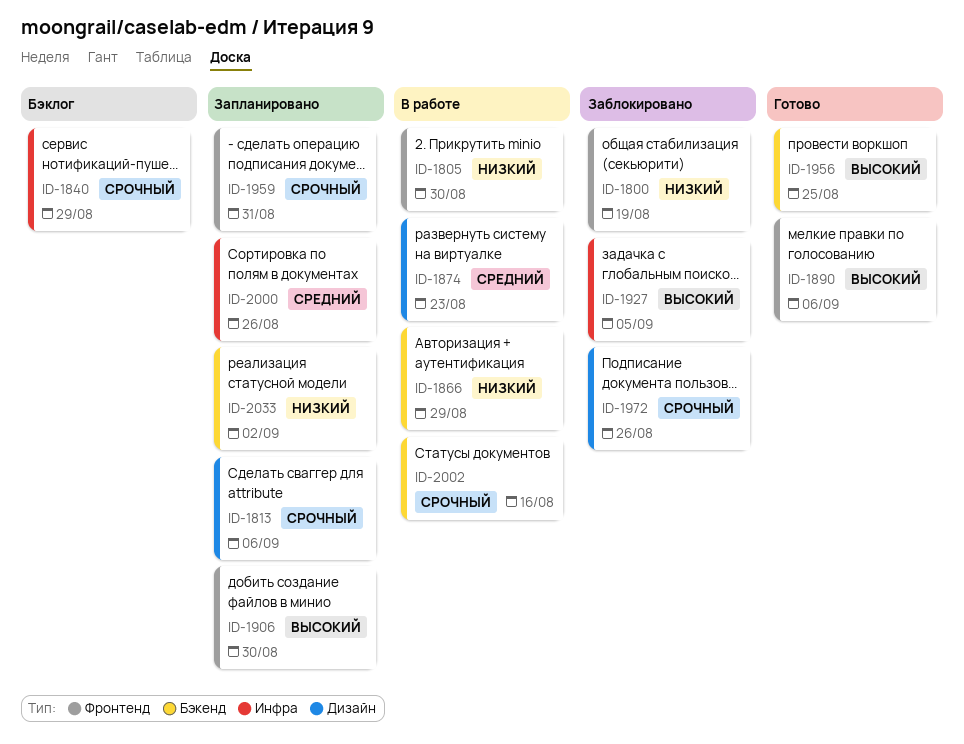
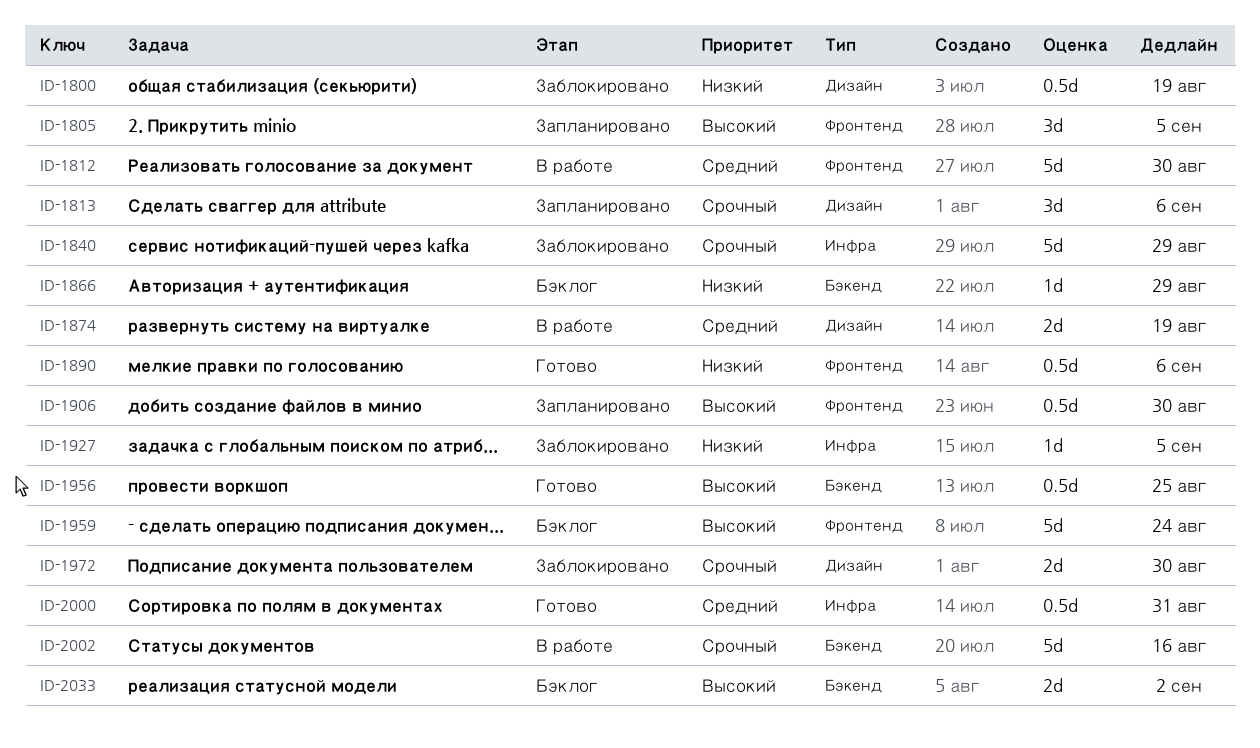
ID-1800, label: Фронтенд -> Дизайн
ID-1805, status: В работе -> Запланировано
ID-1805, priority: Низкий -> Высокий
ID-1805, due: Aug 30 -> Sep 5
ID-1812: none -> present
ID-1840, status: Бэклог -> Заблокировано
ID-1866, status: В работе -> Бэклог
ID-1874, due: Aug 23 -> Aug 19
ID-1890, priority: Высокий -> Низкий
ID-1927, priority: Высокий -> Низкий
ID-1959, status: Запланировано -> Бэклог
ID-1959, priority: Срочный -> Высокий
ID-1959, due: Aug 31 -> Aug 24
ID-1972, due: Aug 26 -> Aug 30
ID-2000, status: Запланировано -> Готово
ID-2000, due: Aug 26 -> Aug 31
ID-2033, status: Запланировано -> Бэклог
ID-2033, priority: Низкий -> Высокий

